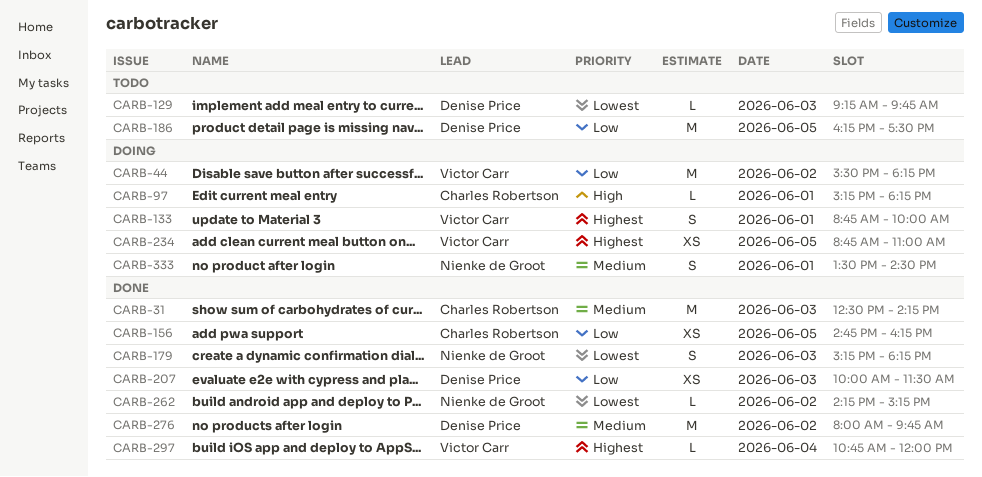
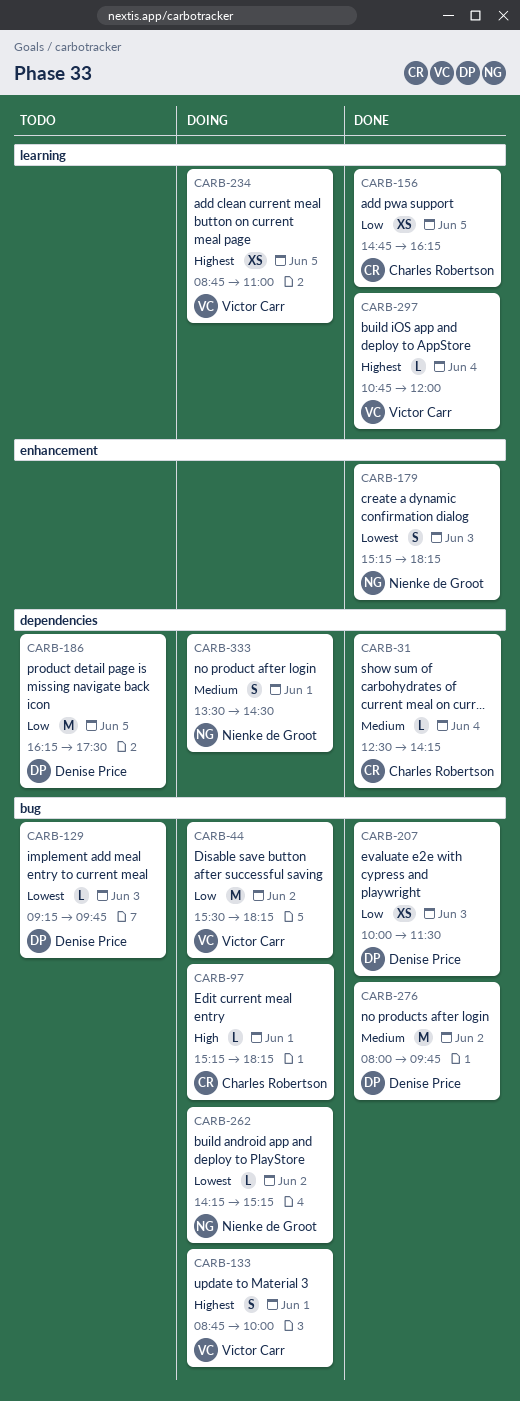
CARB-31, estimate: M -> L
CARB-31, day: Jun 3 -> Jun 4
CARB-262, status: Done -> Doing

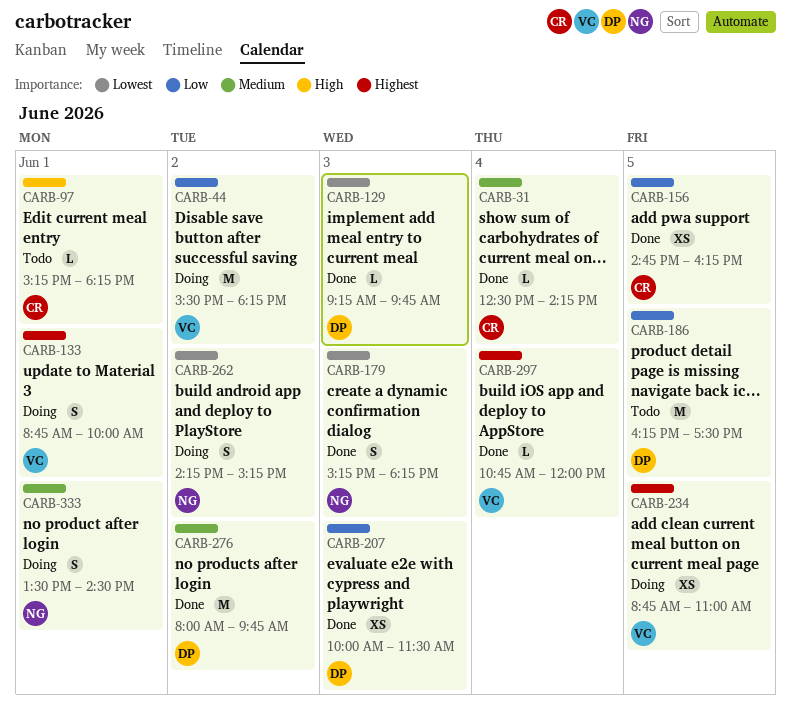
CARB-97, status: Doing -> Todo
CARB-129, status: Todo -> Done
CARB-262, estimate: L -> S

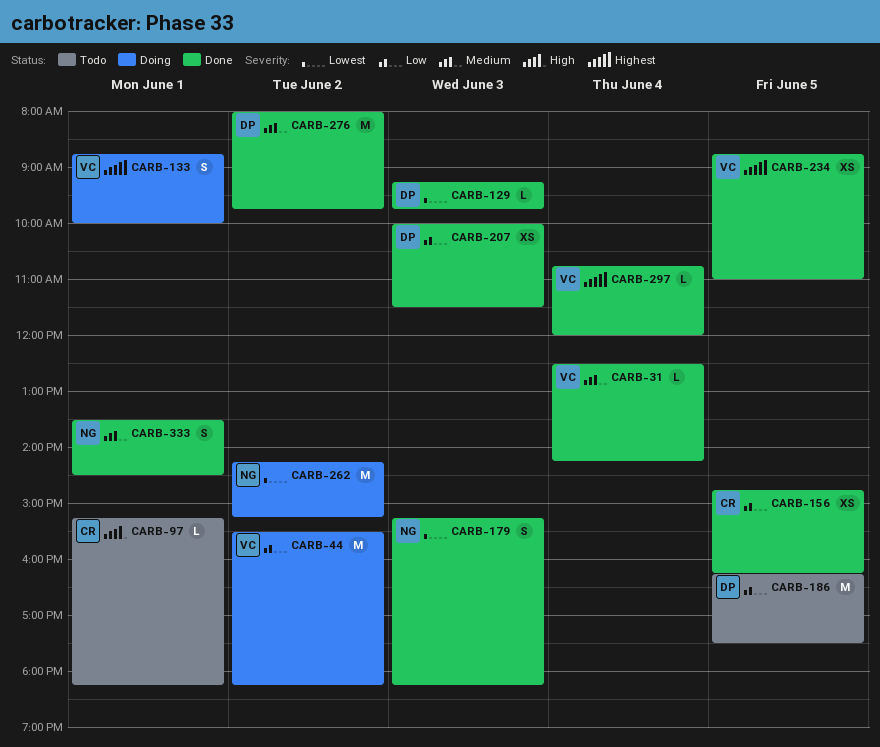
CARB-31, owner: CR -> VC
CARB-234, status: Doing -> Done
CARB-262, estimate: S -> M
CARB-333, status: Doing -> Done

